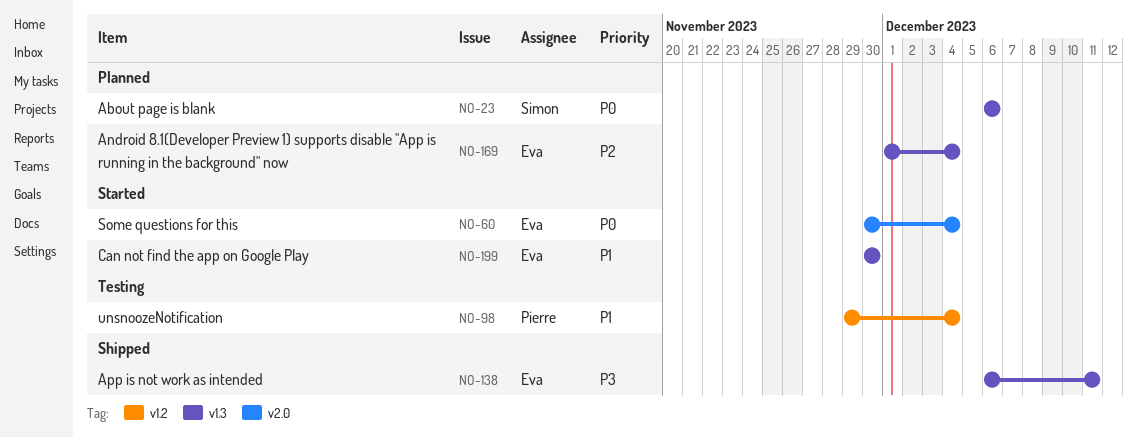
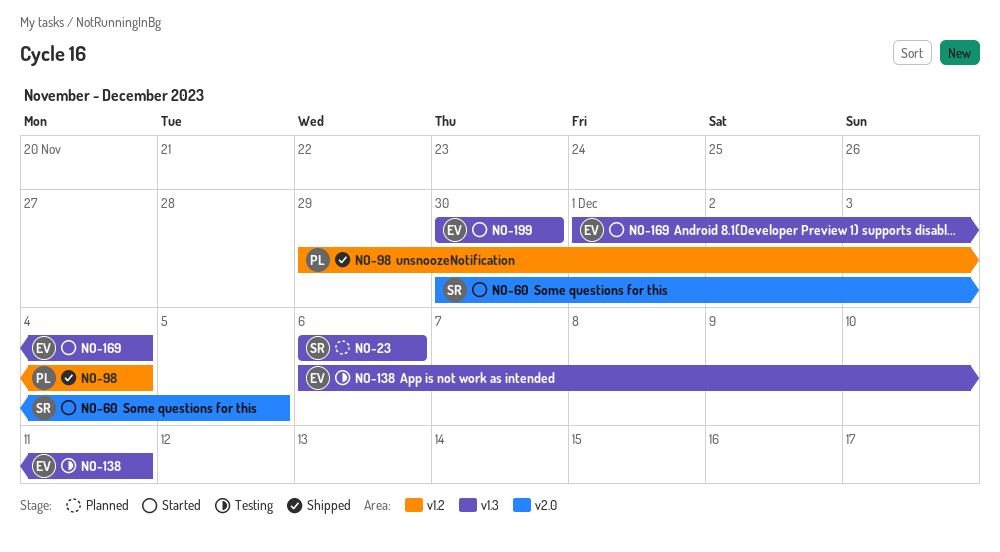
NO-60, owner: Eva -> Simon
NO-60, due: Dec 4 -> Dec 5
NO-98, status: Testing -> Shipped
NO-138, status: Shipped -> Testing
NO-169, status: Planned -> Started

